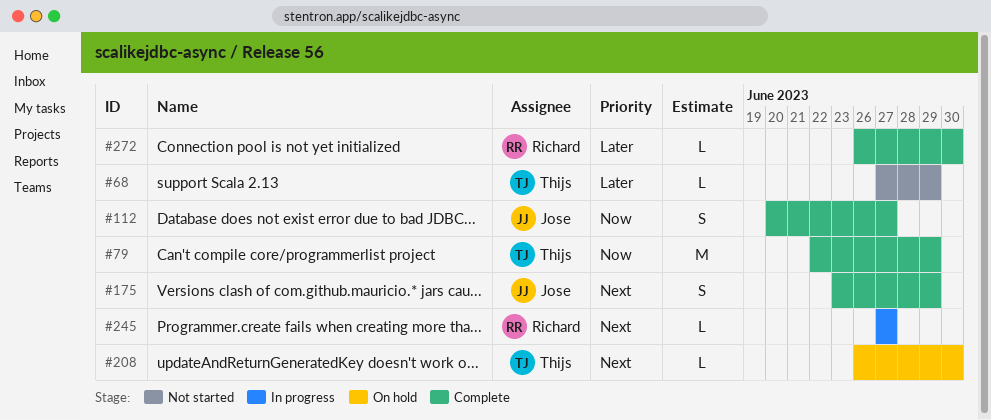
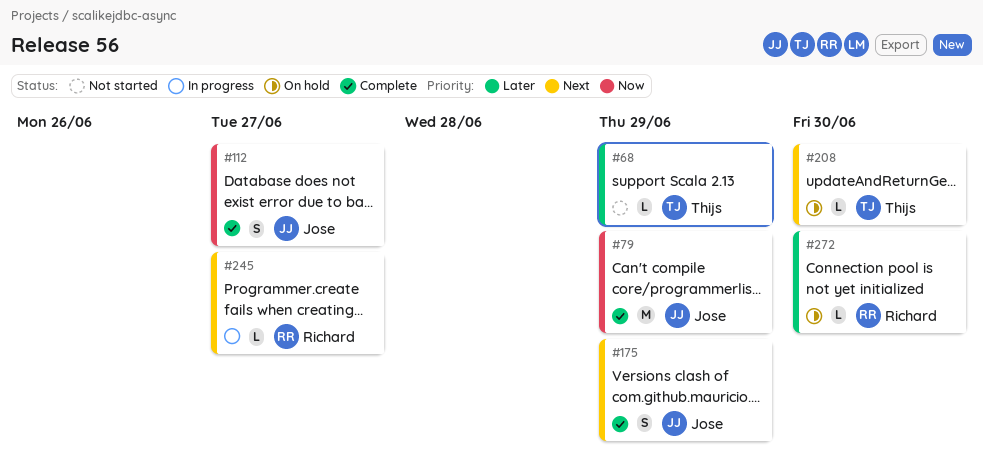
#79, owner: Thijs -> Jose
#272, status: Complete -> On hold

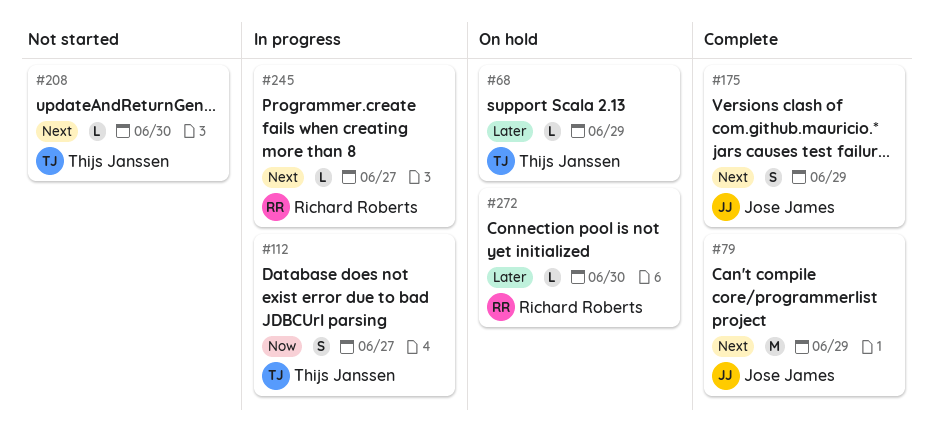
#68, status: Not started -> On hold
#79, priority: Now -> Next
#112, status: Complete -> In progress
#112, owner: Jose James -> Thijs Janssen
#208, status: On hold -> Not started

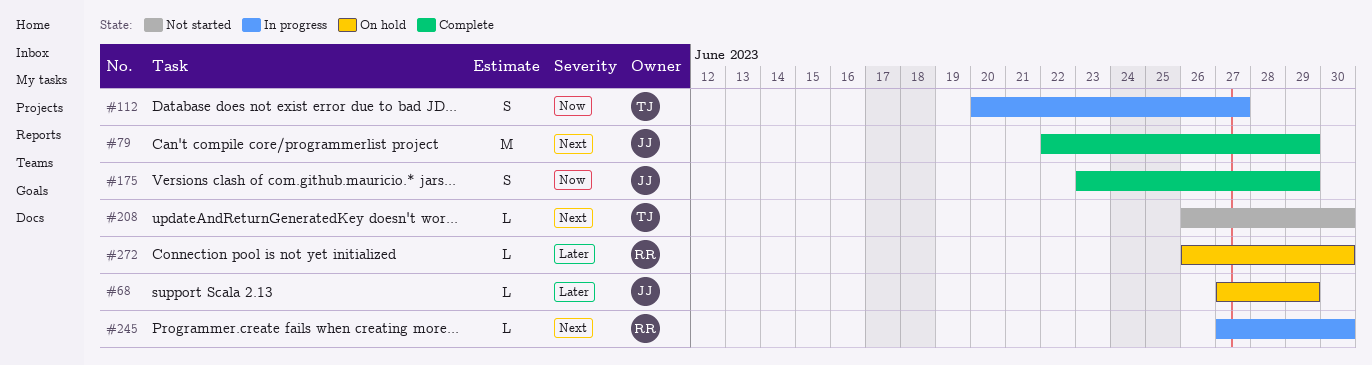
#68, owner: Thijs Janssen -> Jose James
#175, priority: Next -> Now
#245, due: Jun 27 -> Jun 30

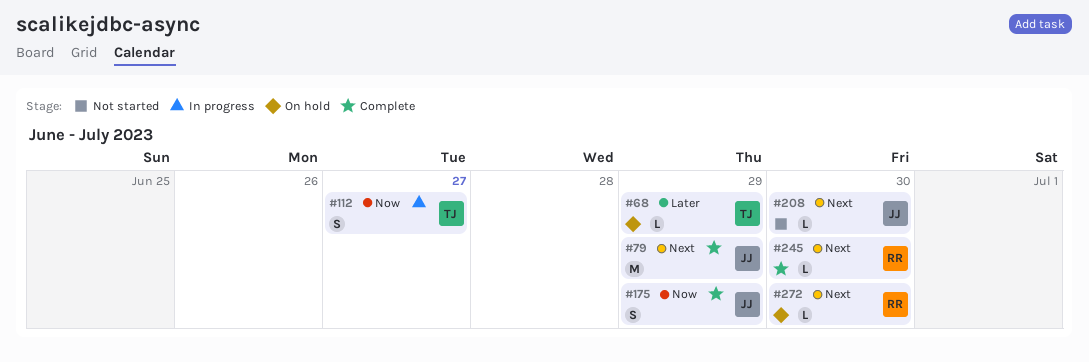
#68, owner: JJ -> TJ
#208, owner: TJ -> JJ
#245, status: In progress -> Complete
#272, priority: Later -> Next

